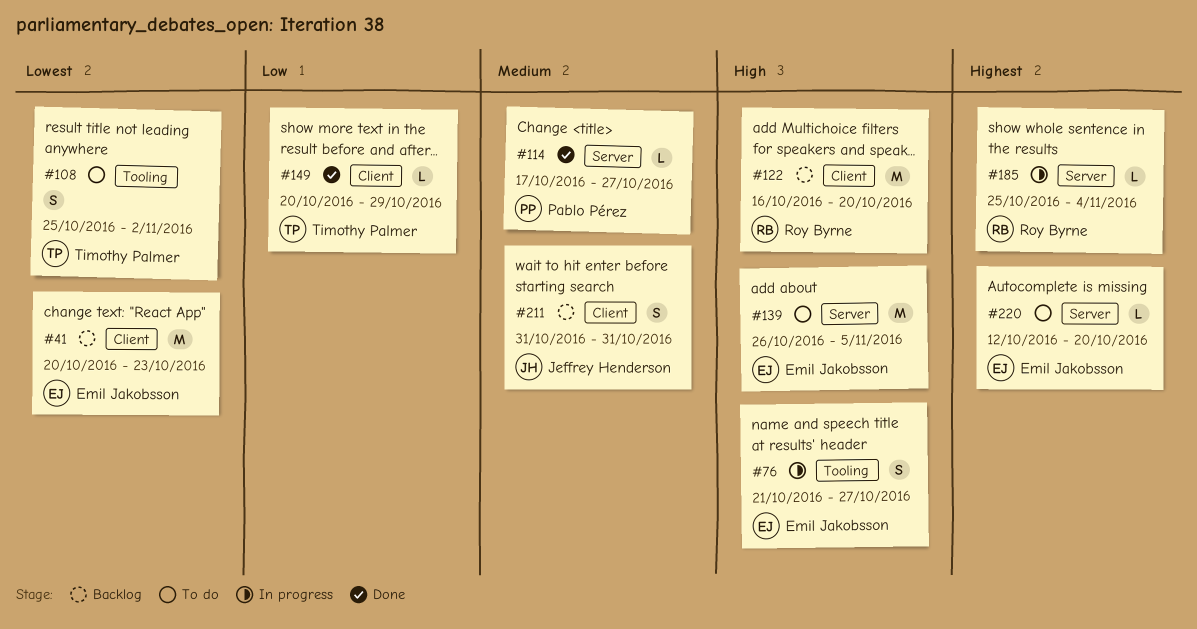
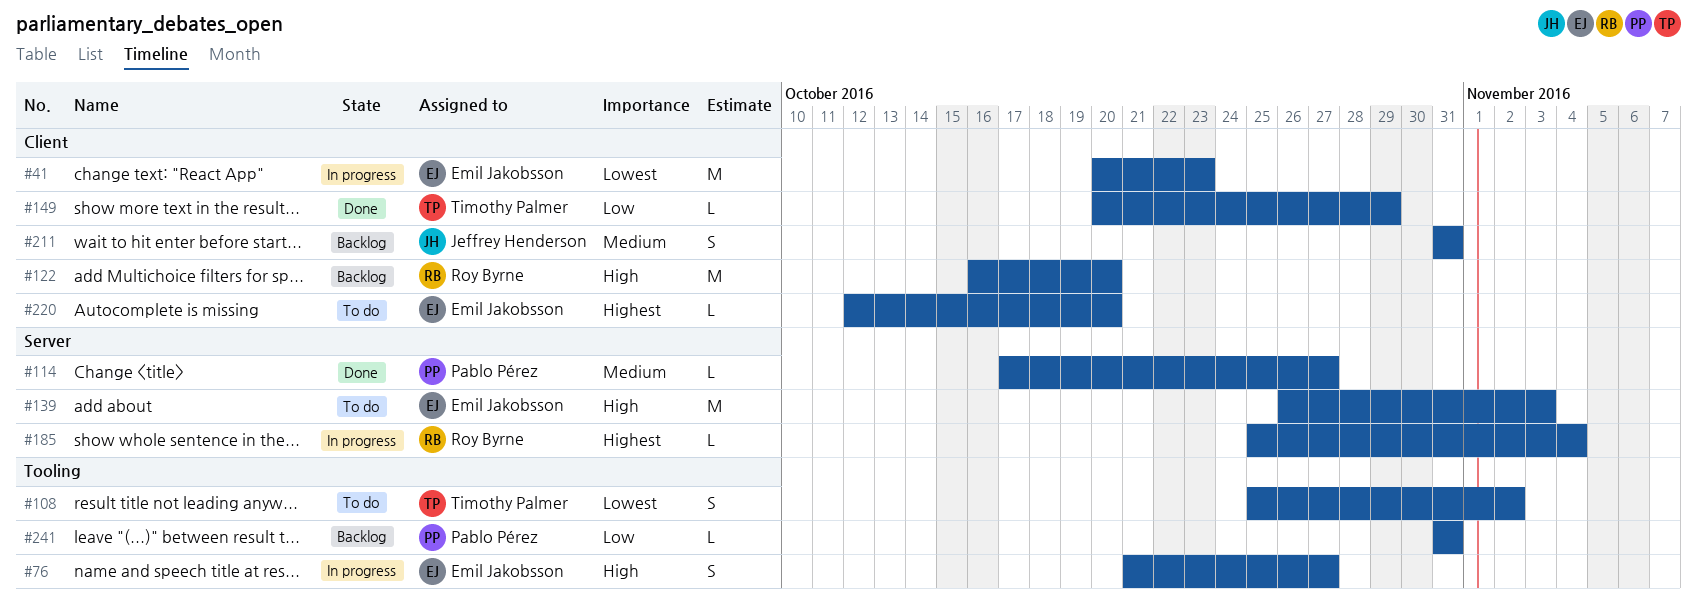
#41, status: Backlog -> In progress
#139, due: Nov 5 -> Nov 3
#220, label: Server -> Client
#241: none -> present

